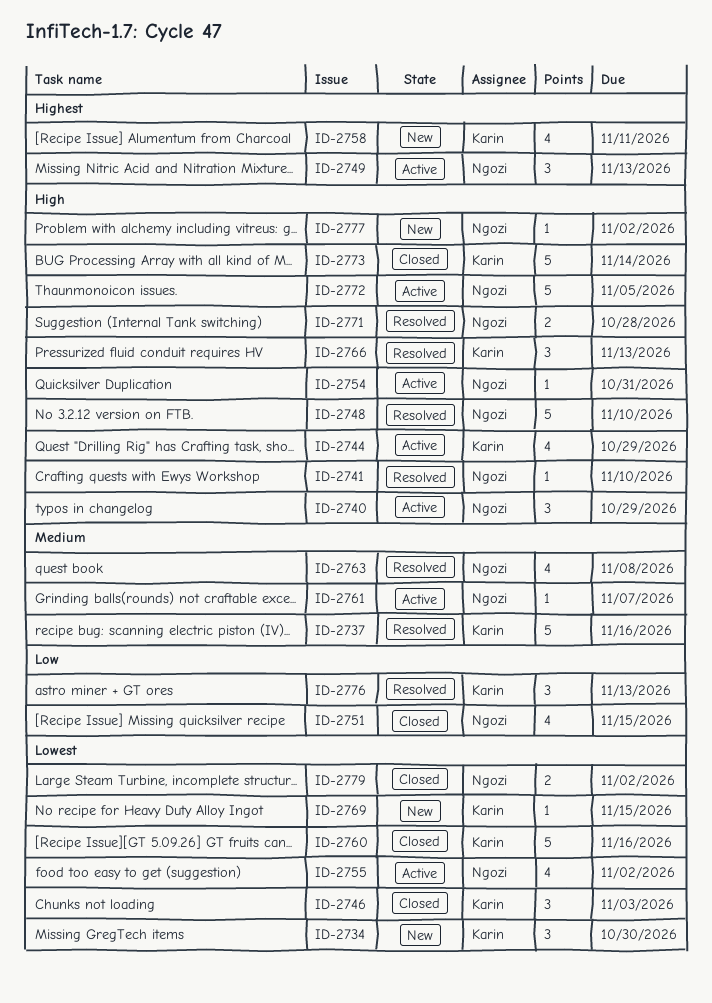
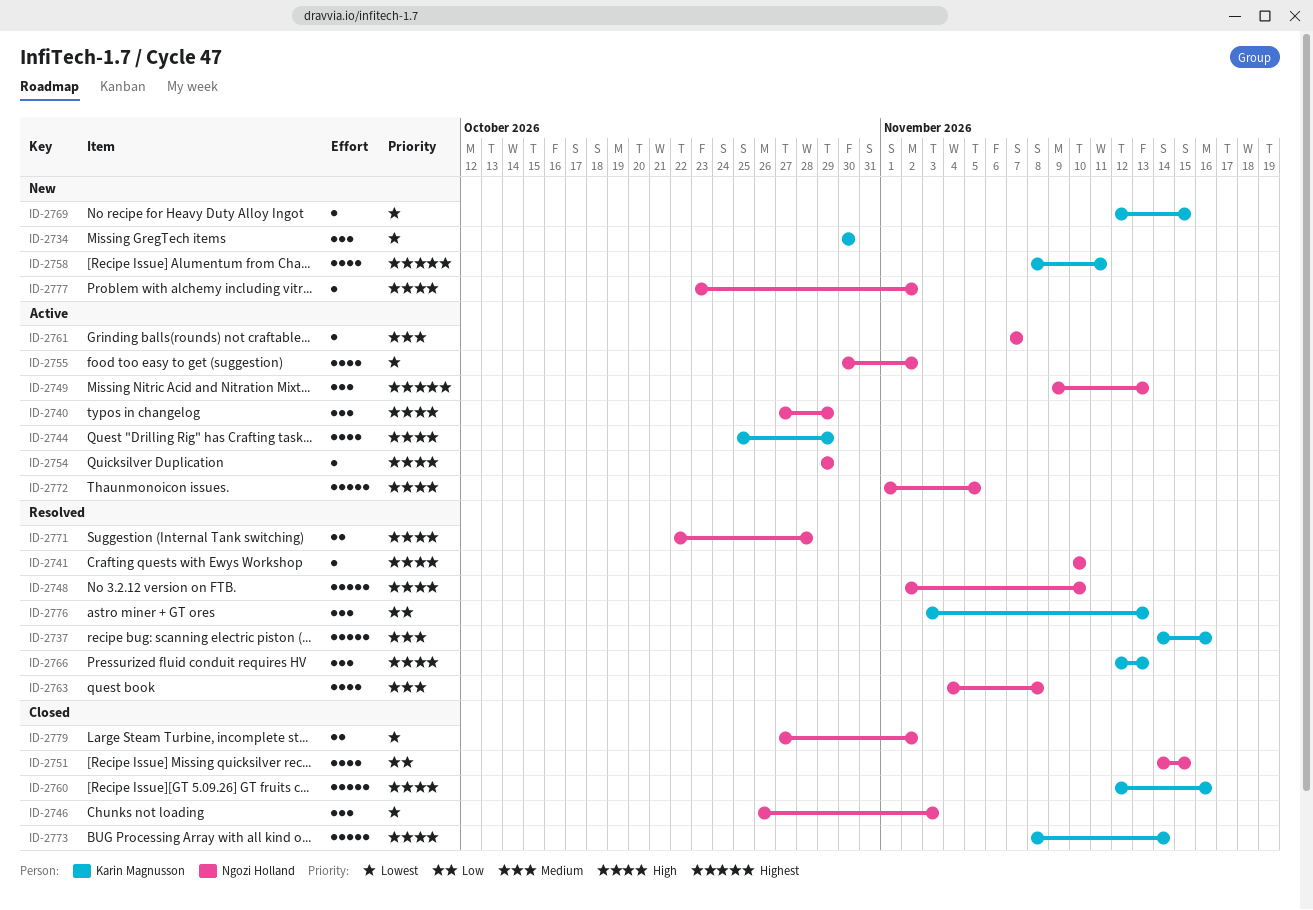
ID-2746, owner: Karin Magnusson -> Ngozi Holland
ID-2754, due: Oct 31 -> Oct 29
ID-2760, priority: Lowest -> High

